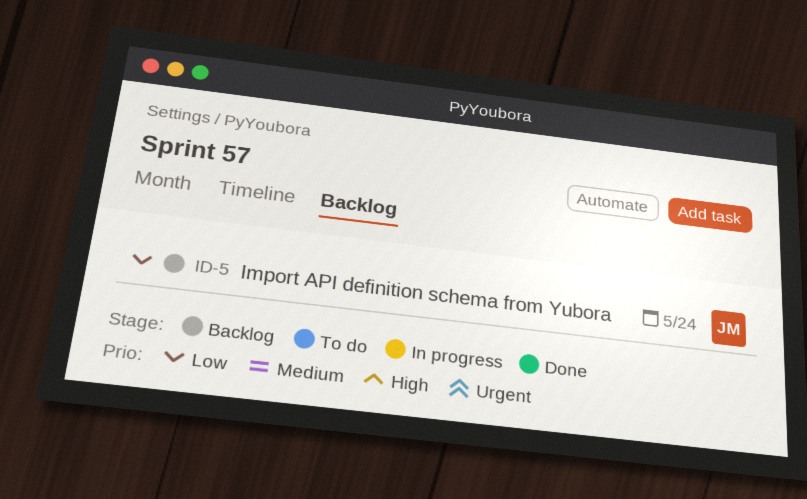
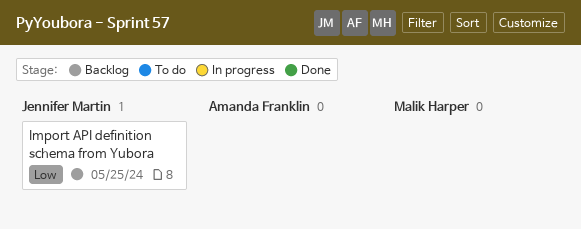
Import API definition schema from Yubora, due: May 24 -> May 25

